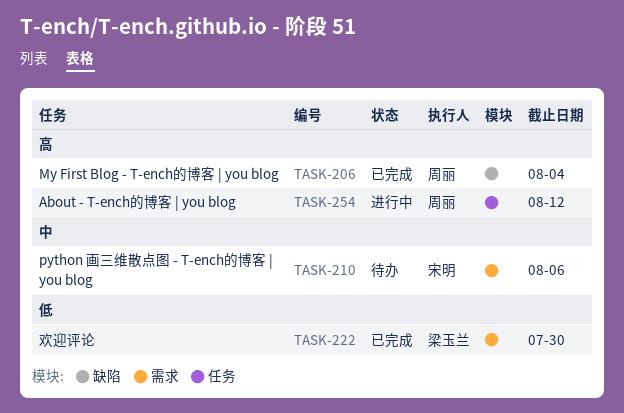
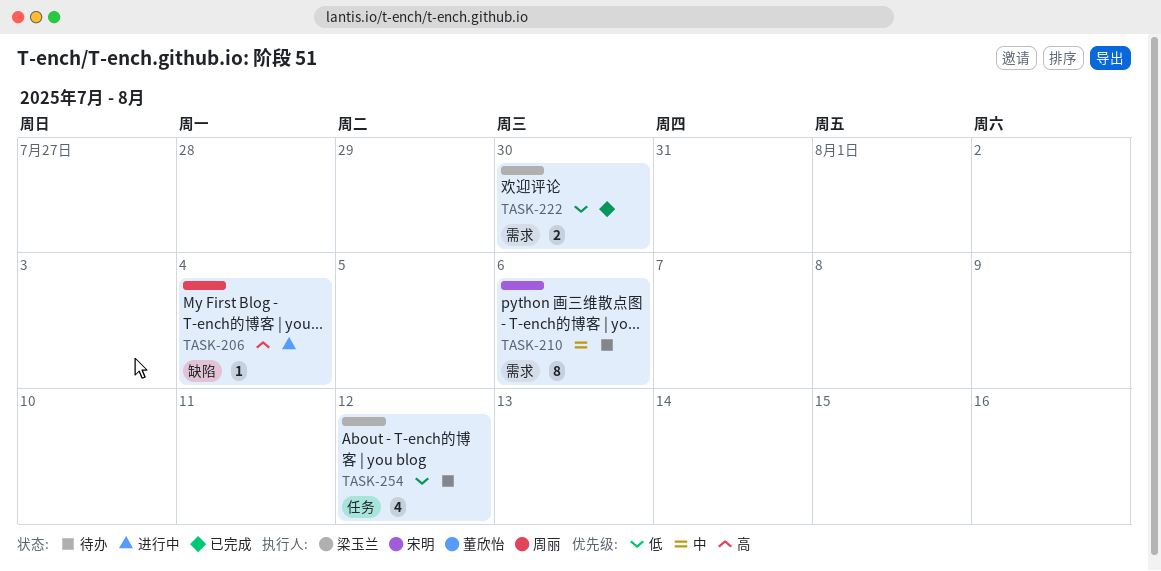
TASK-206, status: 已完成 -> 进行中
TASK-254, status: 进行中 -> 待办
TASK-254, owner: 周丽 -> 梁玉兰
TASK-254, priority: 高 -> 低

